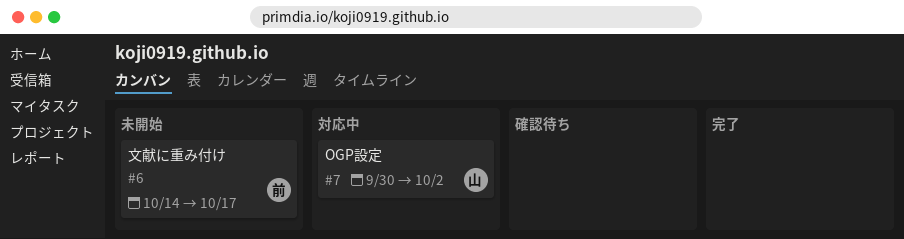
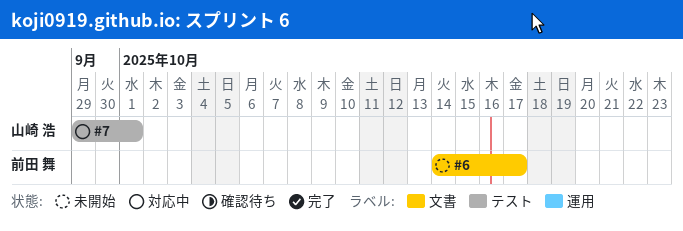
#7, start: Sep 30 -> Sep 29
#7, due: Oct 2 -> Oct 1

